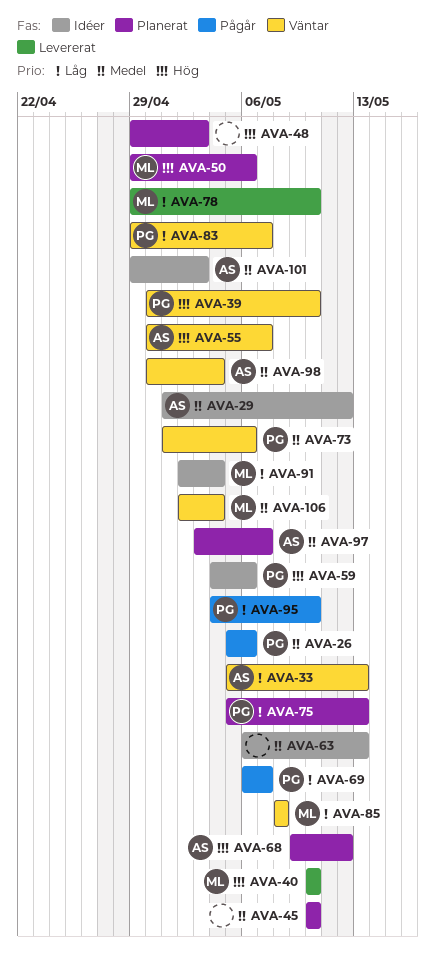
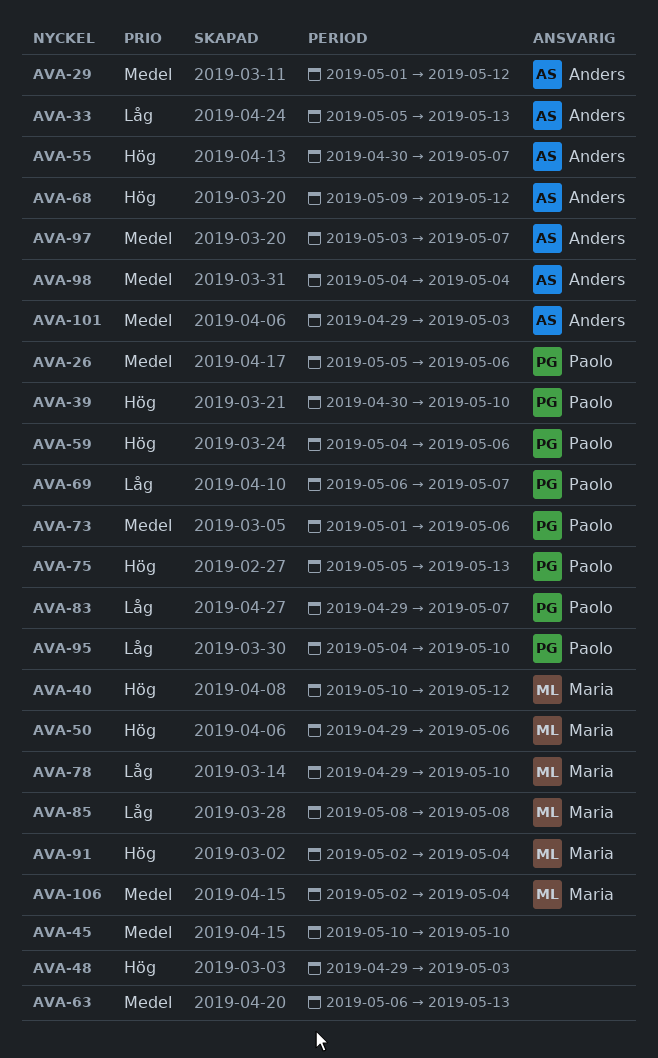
AVA-40, due: May 10 -> May 12
AVA-75, priority: Låg -> Hög
AVA-91, priority: Låg -> Hög
AVA-98, start: Apr 30 -> May 4

